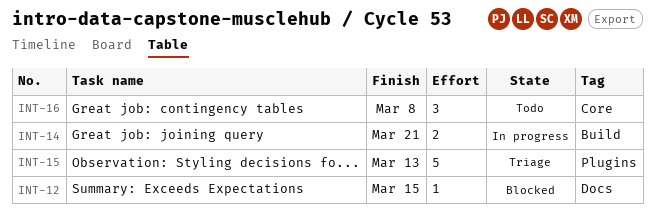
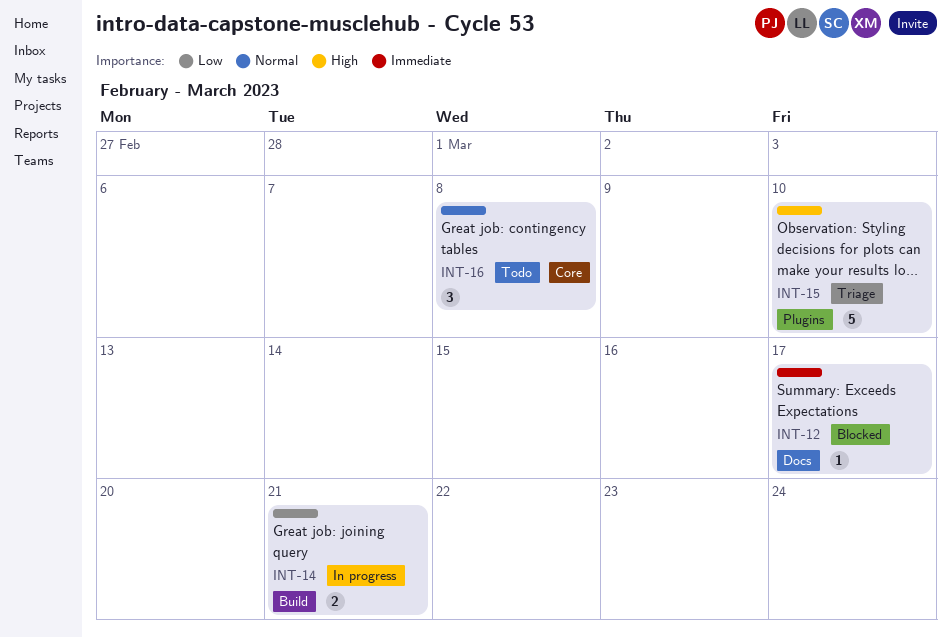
INT-12, due: Mar 15 -> Mar 17
INT-15, due: Mar 13 -> Mar 10

